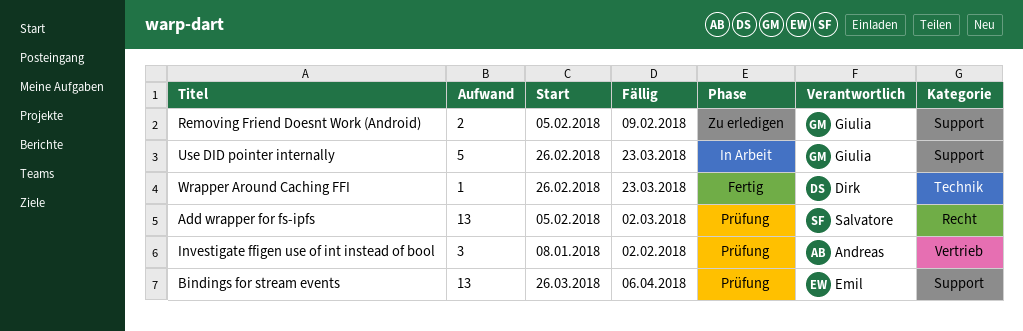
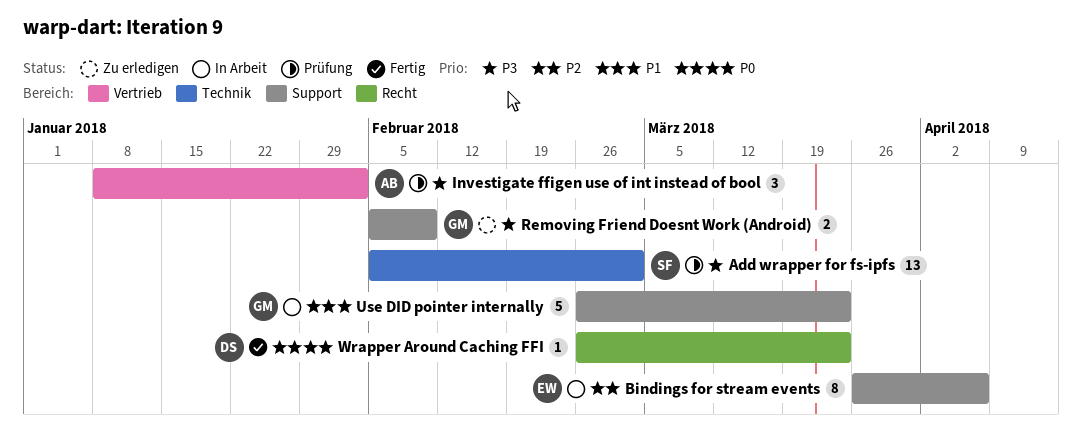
Add wrapper for fs-ipfs, label: Recht -> Technik
Bindings for stream events, status: Prüfung -> In Arbeit
Bindings for stream events, estimate: 13 -> 8
Wrapper Around Caching FFI, label: Technik -> Recht

